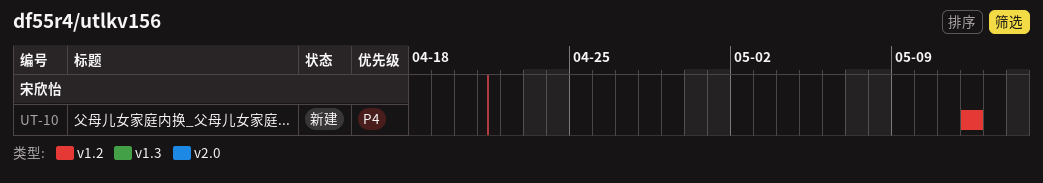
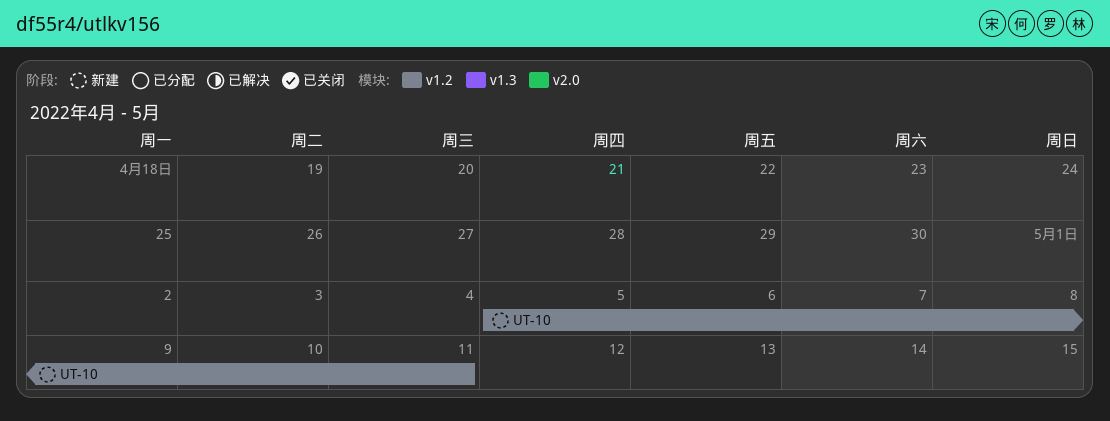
UT-10, start: May 12 -> May 5
UT-10, due: May 12 -> May 11

